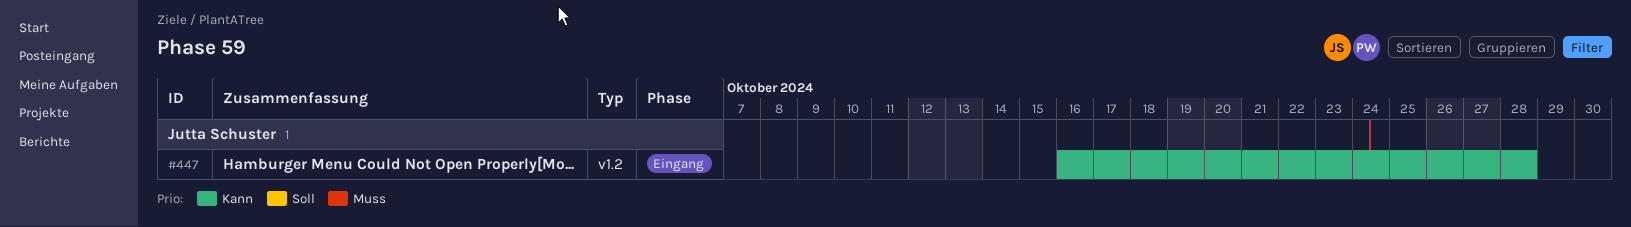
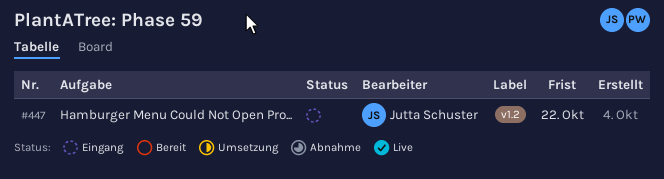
#447, due: Oct 28 -> Oct 22

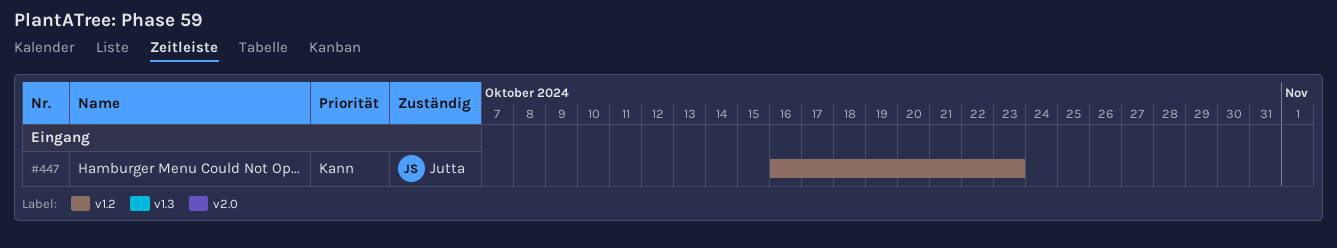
#447, due: Oct 22 -> Oct 23

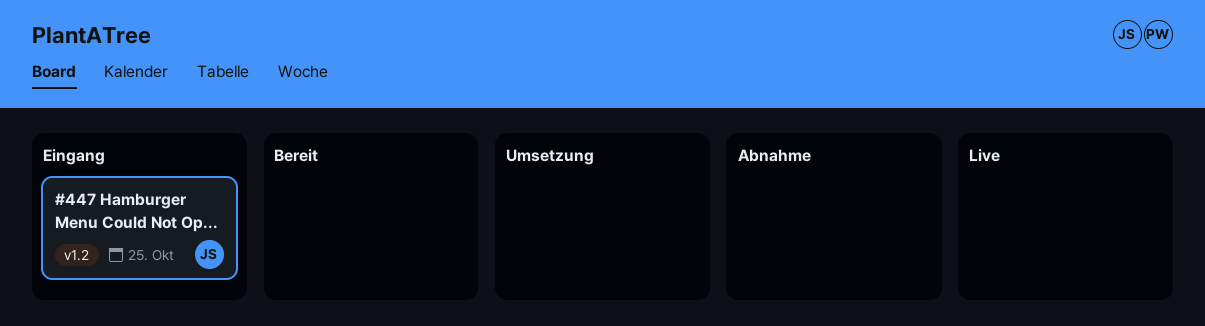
#447, due: Oct 23 -> Oct 25

